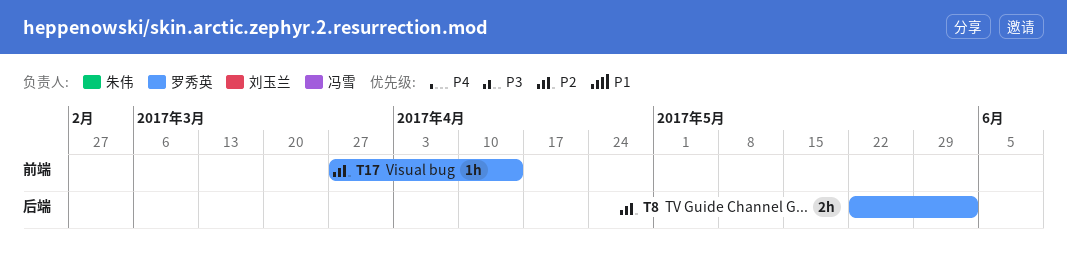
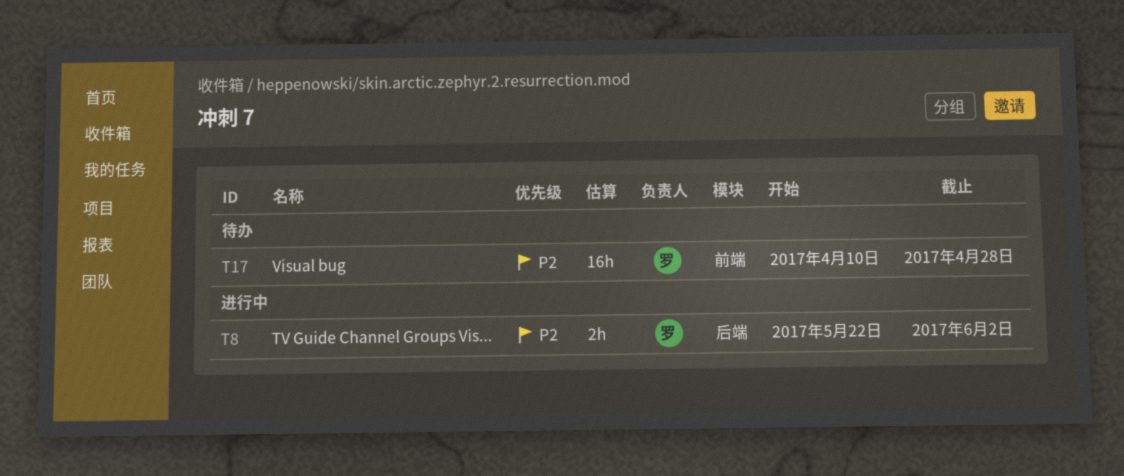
T17, estimate: 1h -> 16h
T17, start: Mar 27 -> Apr 10
T17, due: Apr 14 -> Apr 28

